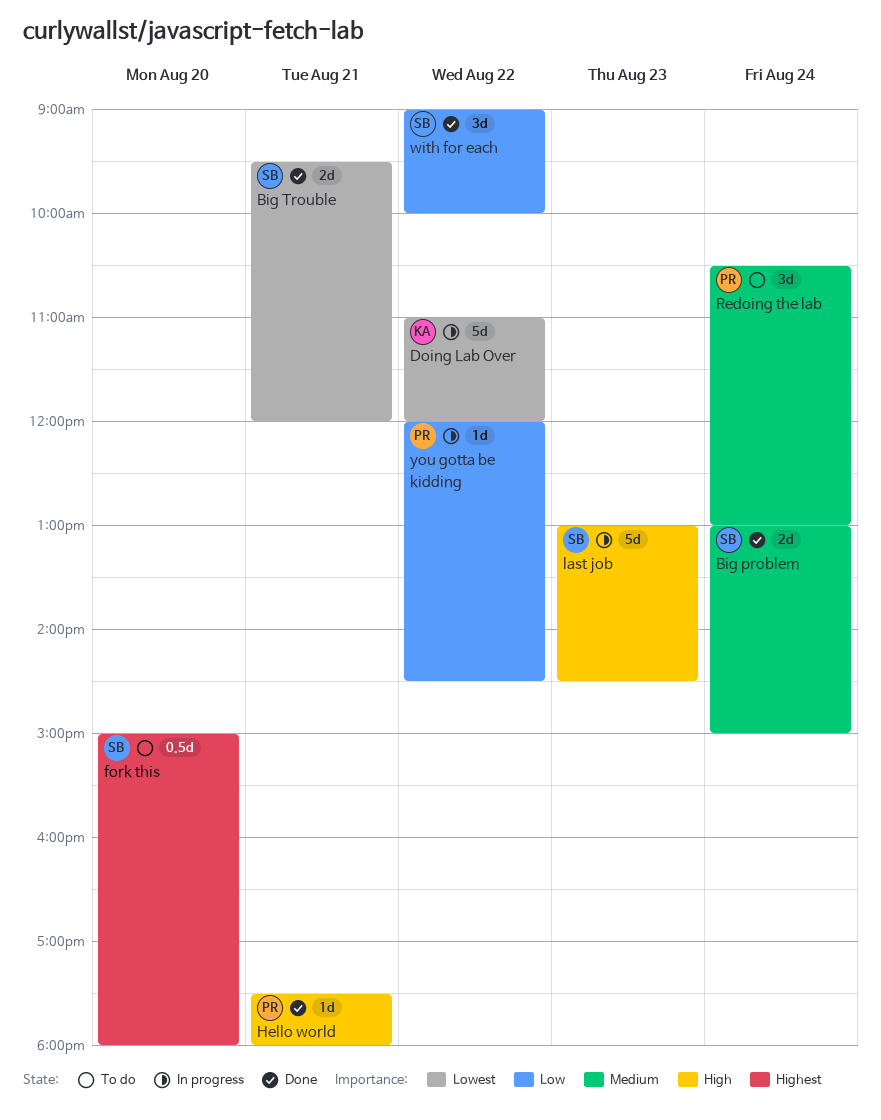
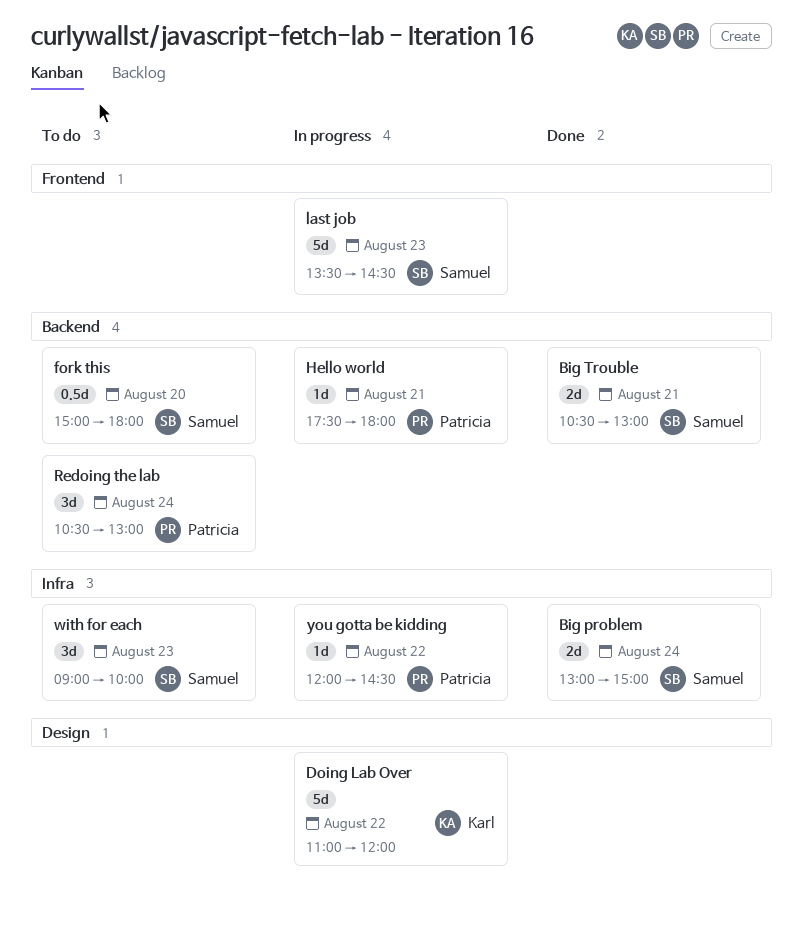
Big Trouble, begins: 09:30 -> 10:30
Big Trouble, ends: 12:00 -> 13:00
Hello world, status: Done -> In progress
last job, begins: 13:00 -> 13:30
with for each, status: Done -> To do
with for each, day: Aug 22 -> Aug 23

